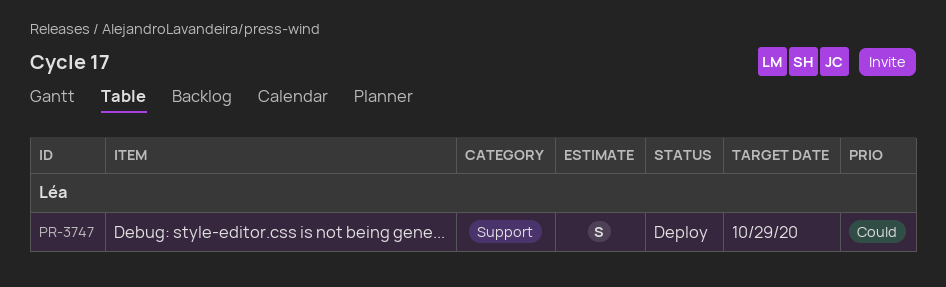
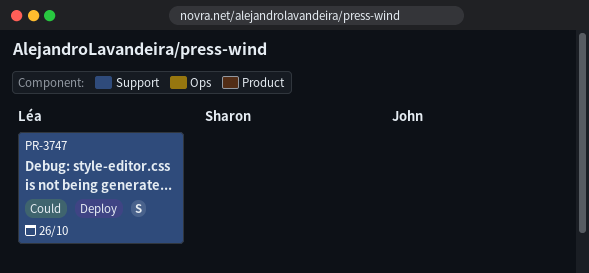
PR-3747, due: Oct 29 -> Oct 26

